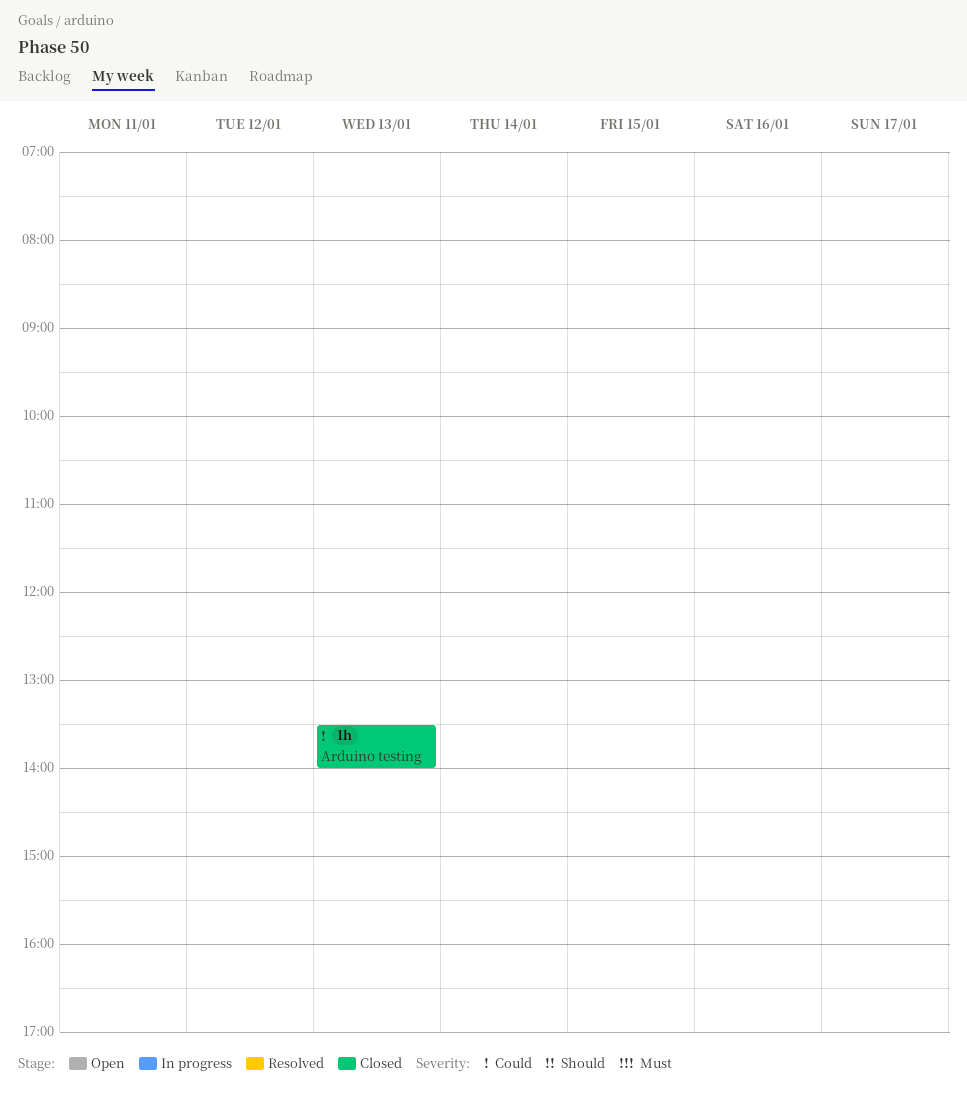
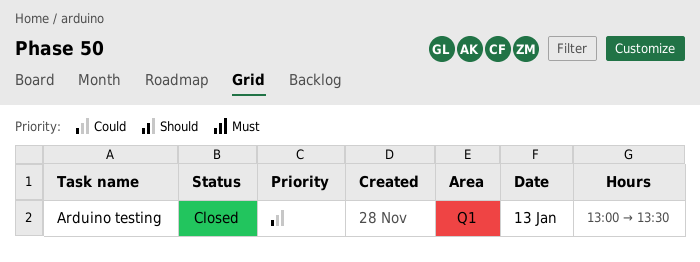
Arduino testing, begins: 13:30 -> 13:00
Arduino testing, ends: 14:00 -> 13:30

